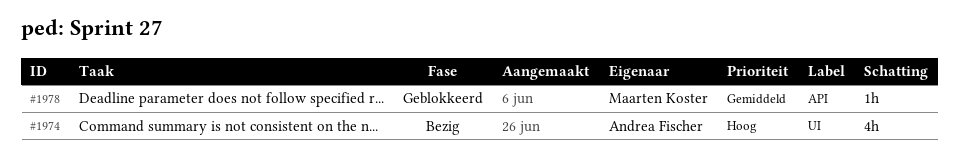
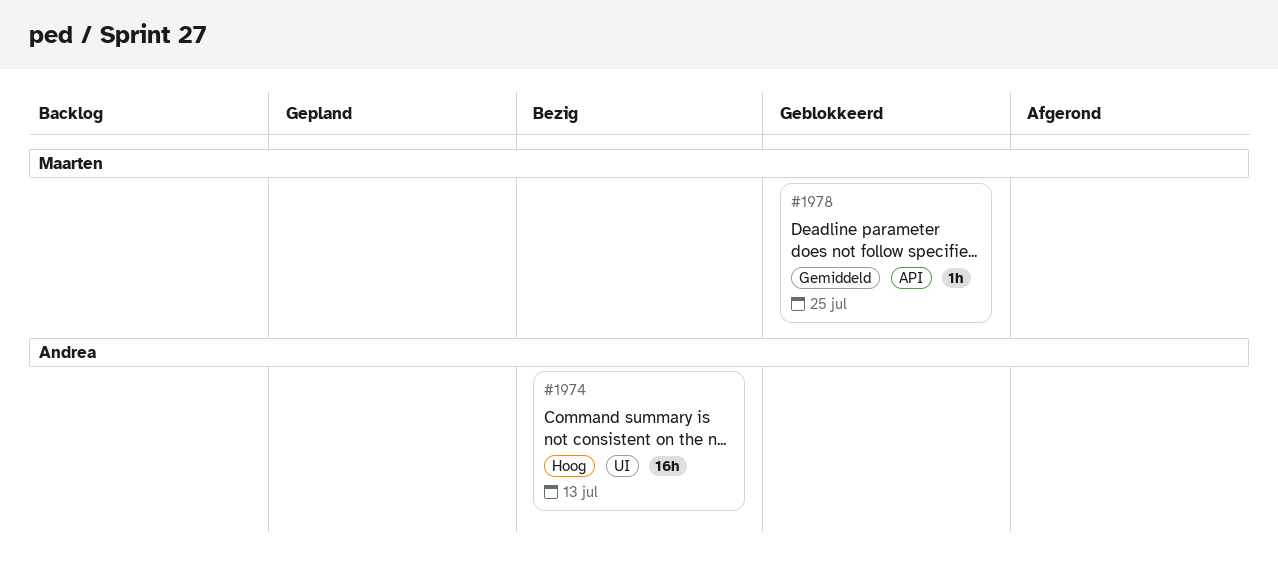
#1974, estimate: 4h -> 16h

